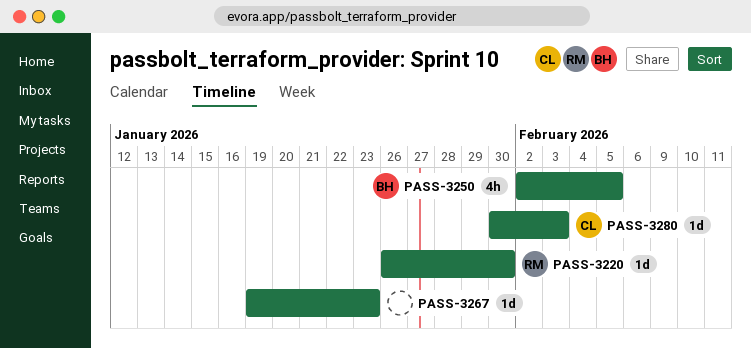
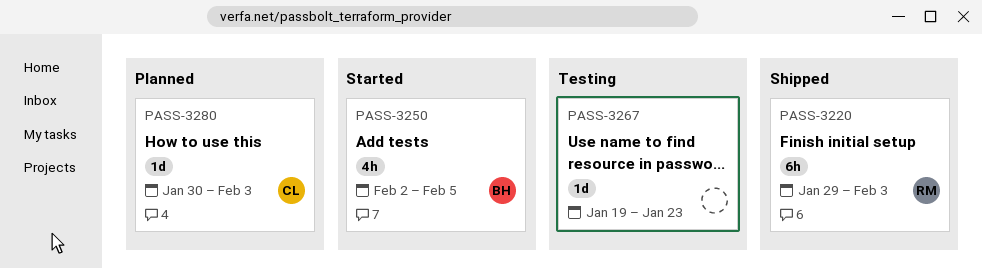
PASS-3220, estimate: 1d -> 6h
PASS-3220, start: Jan 26 -> Jan 29
PASS-3220, due: Jan 30 -> Feb 3

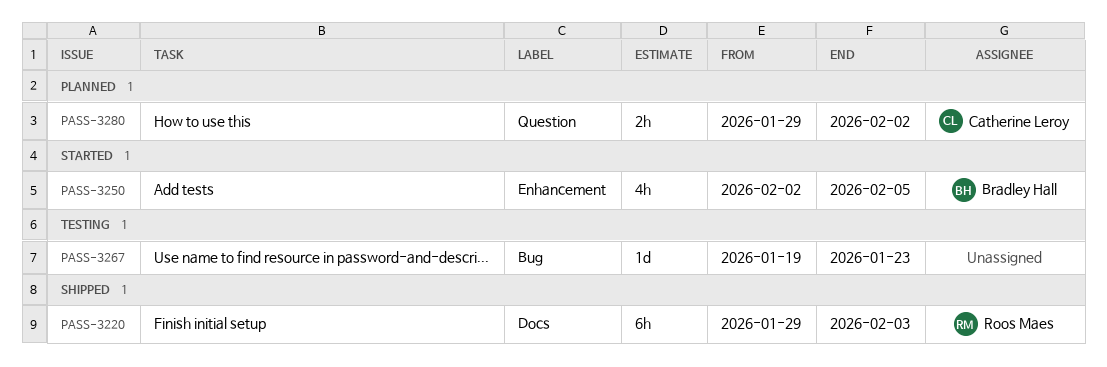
PASS-3280, estimate: 1d -> 2h
PASS-3280, start: Jan 30 -> Jan 29
PASS-3280, due: Feb 3 -> Feb 2

